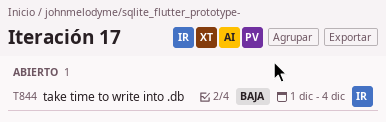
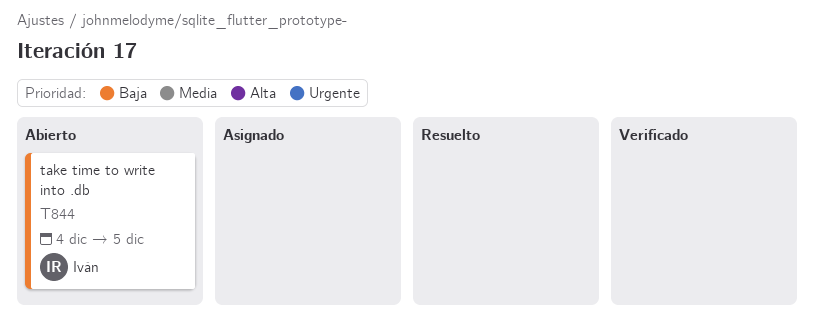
T844, start: Dec 1 -> Dec 4
T844, due: Dec 4 -> Dec 5

